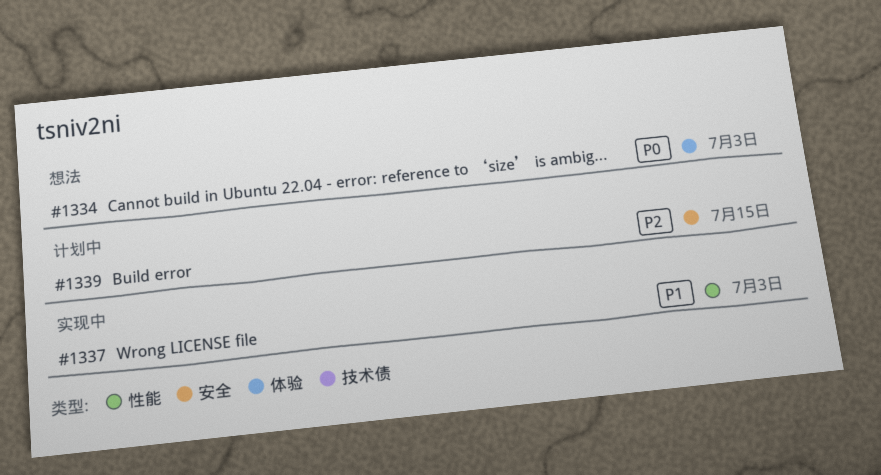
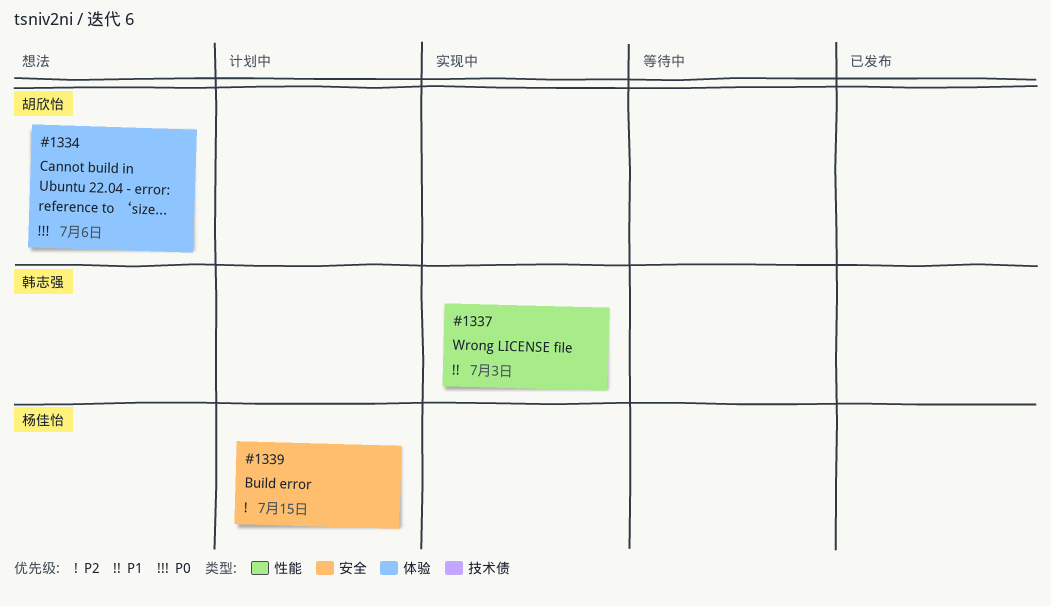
#1334, due: Jul 3 -> Jul 6

